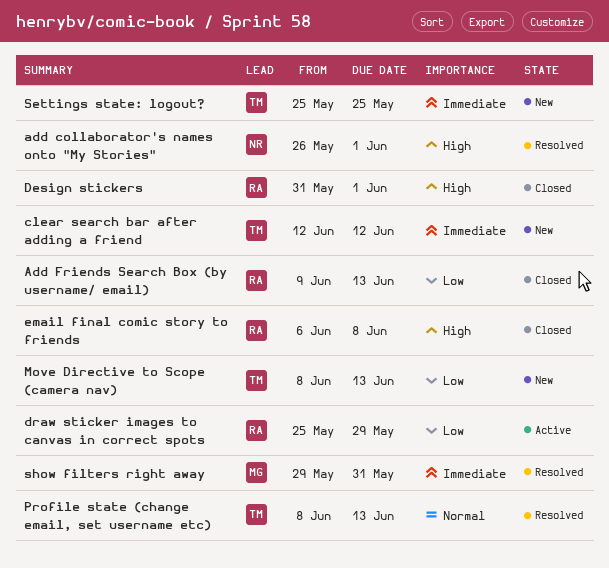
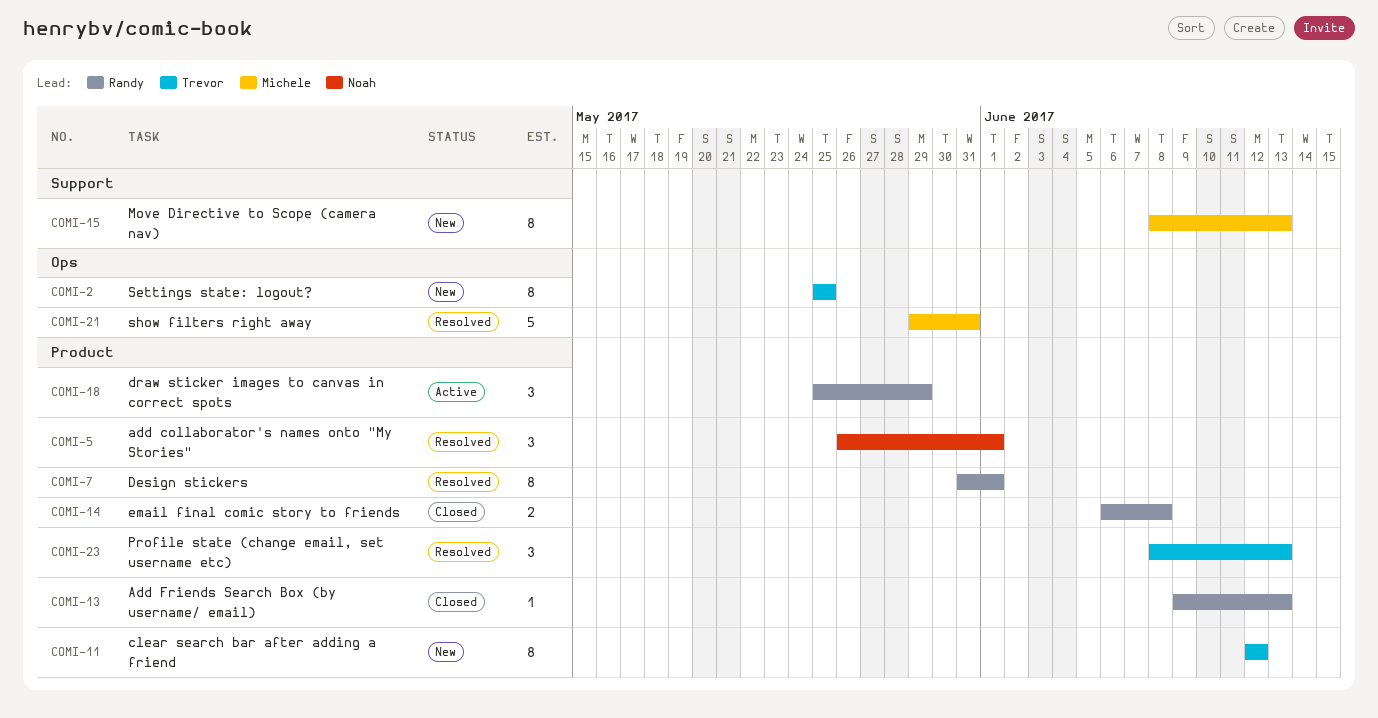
Design stickers, status: Closed -> Resolved
Move Directive to Scope (camera nav), owner: Trevor -> Michele

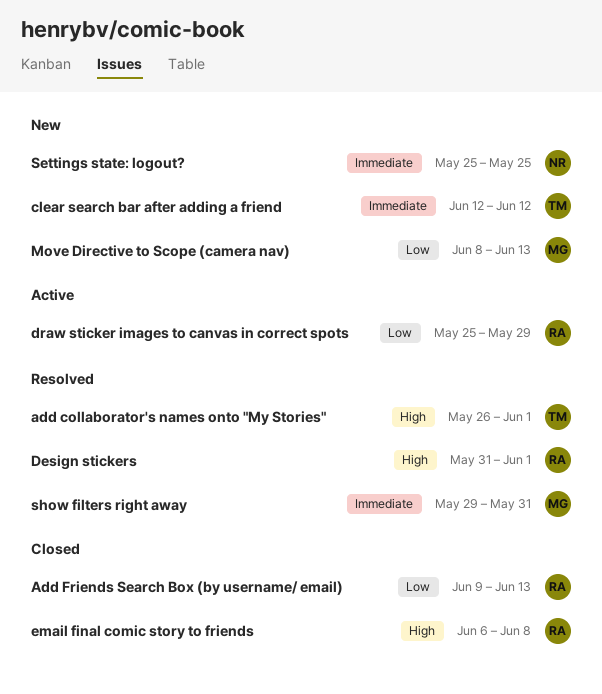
add collaborator's names onto "My Stories", owner: Noah -> Trevor
Profile state (change email, set username etc): present -> none
Settings state: logout?, owner: Trevor -> Noah

